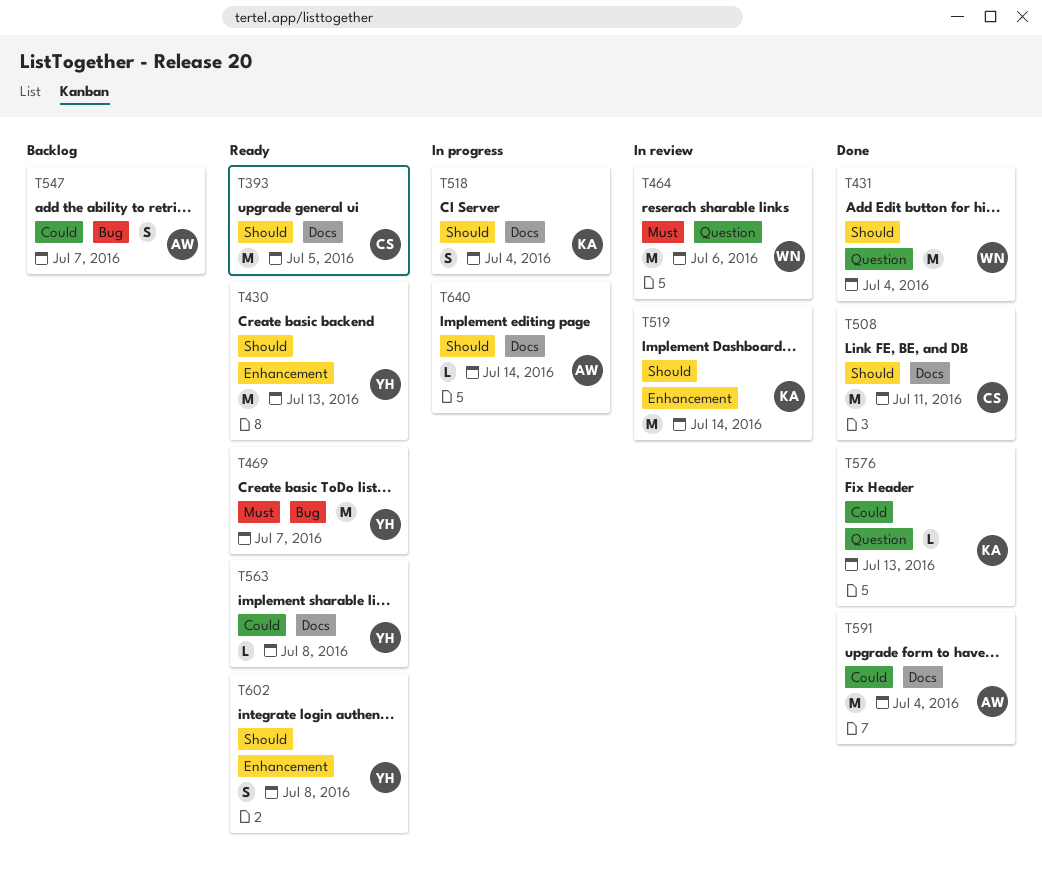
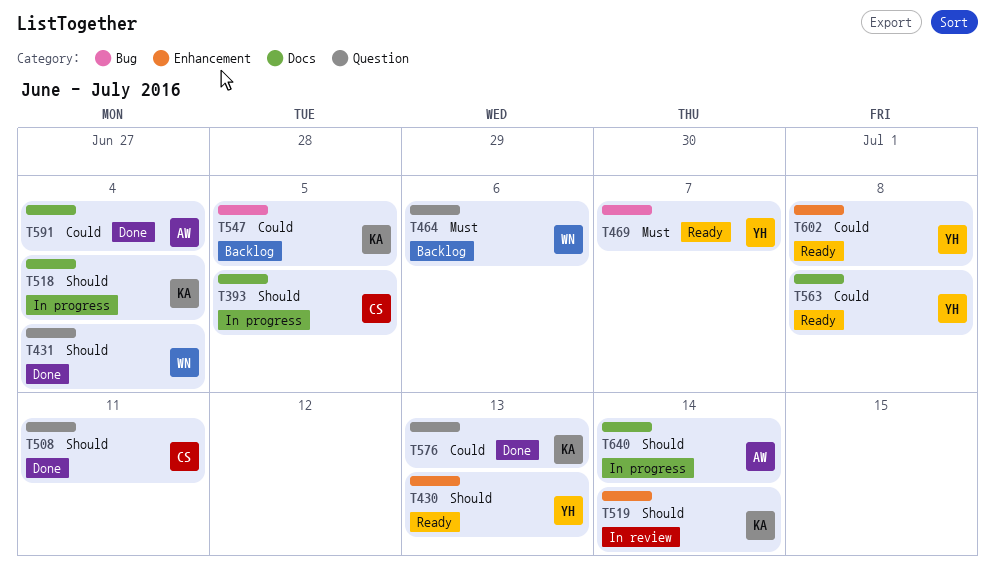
T393, status: Ready -> In progress
T464, status: In review -> Backlog
T508, label: Docs -> Question
T547, owner: AW -> KA
T547, due: Jul 7 -> Jul 5
T602, priority: Should -> Could

